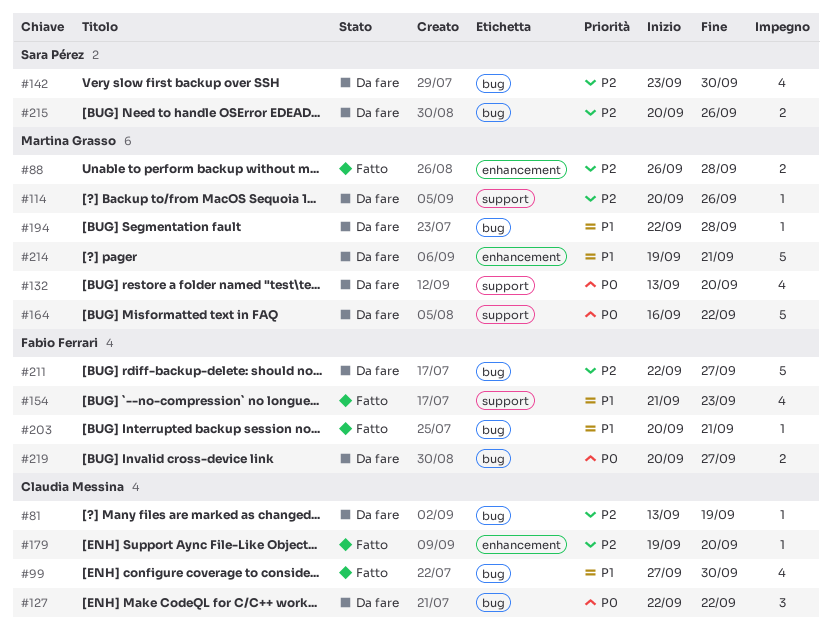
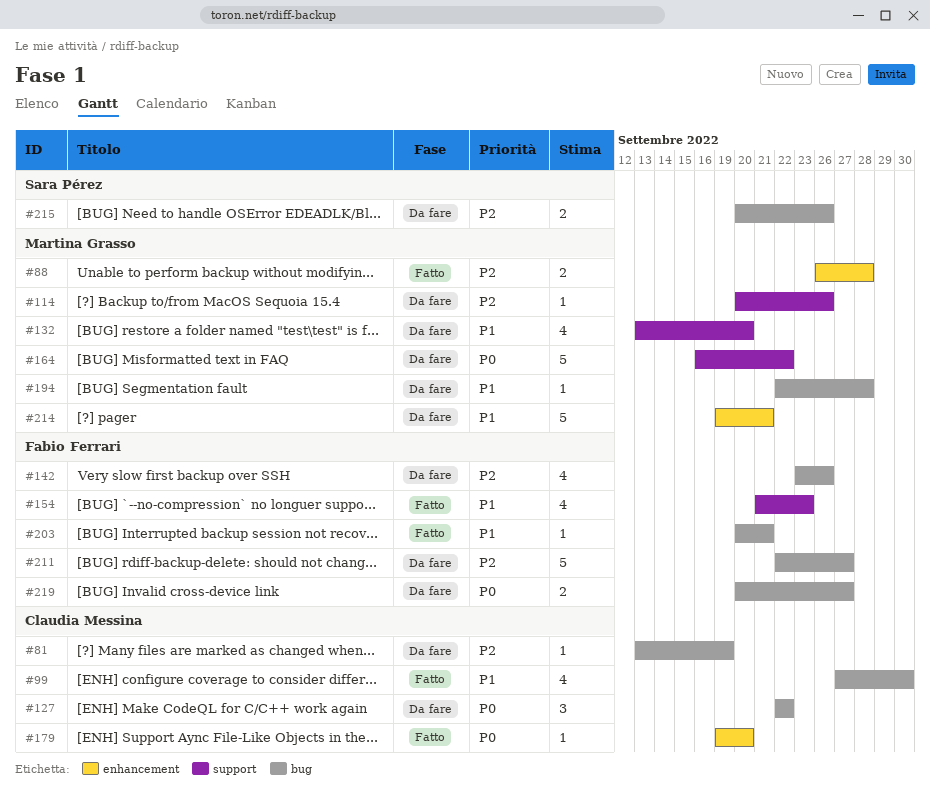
#132, priority: P0 -> P1
#142, owner: Sara Pérez -> Fabio Ferrari
#142, due: Sep 30 -> Sep 26
#179, priority: P2 -> P0

